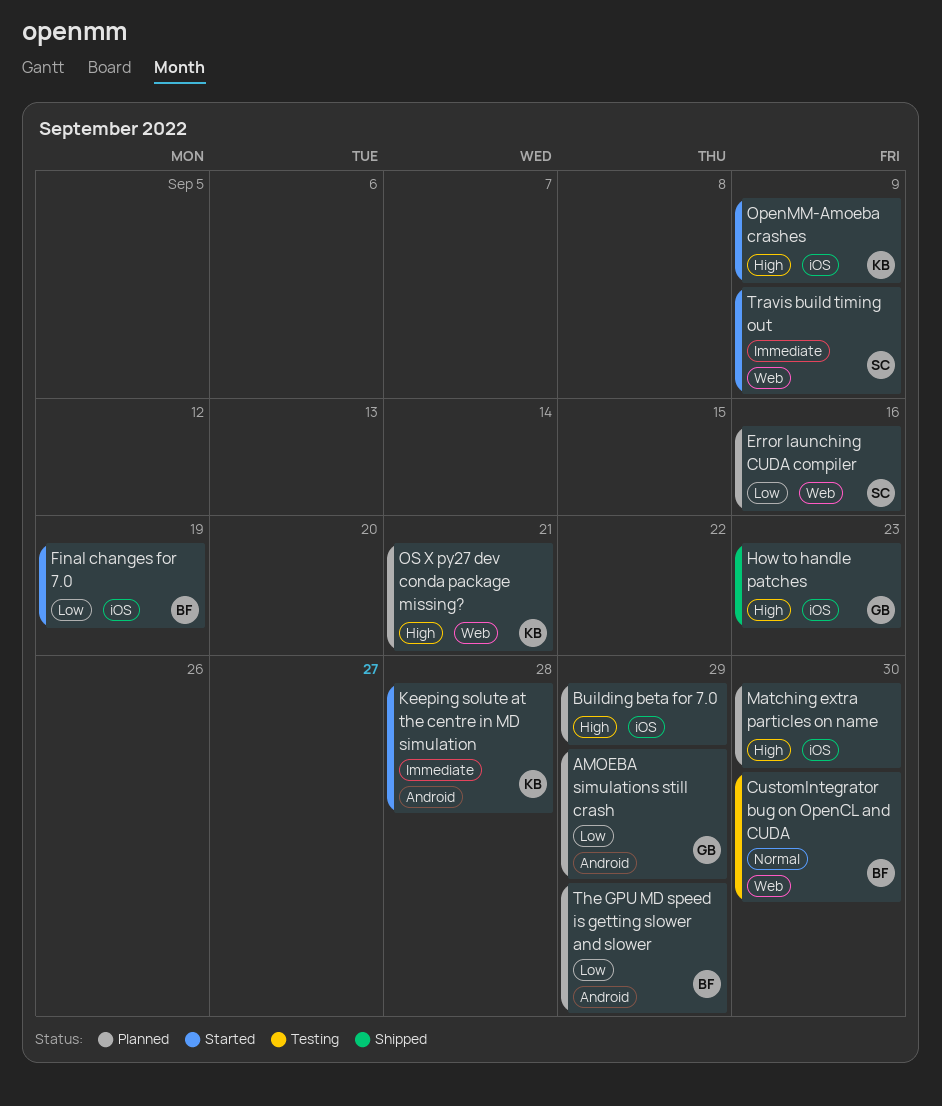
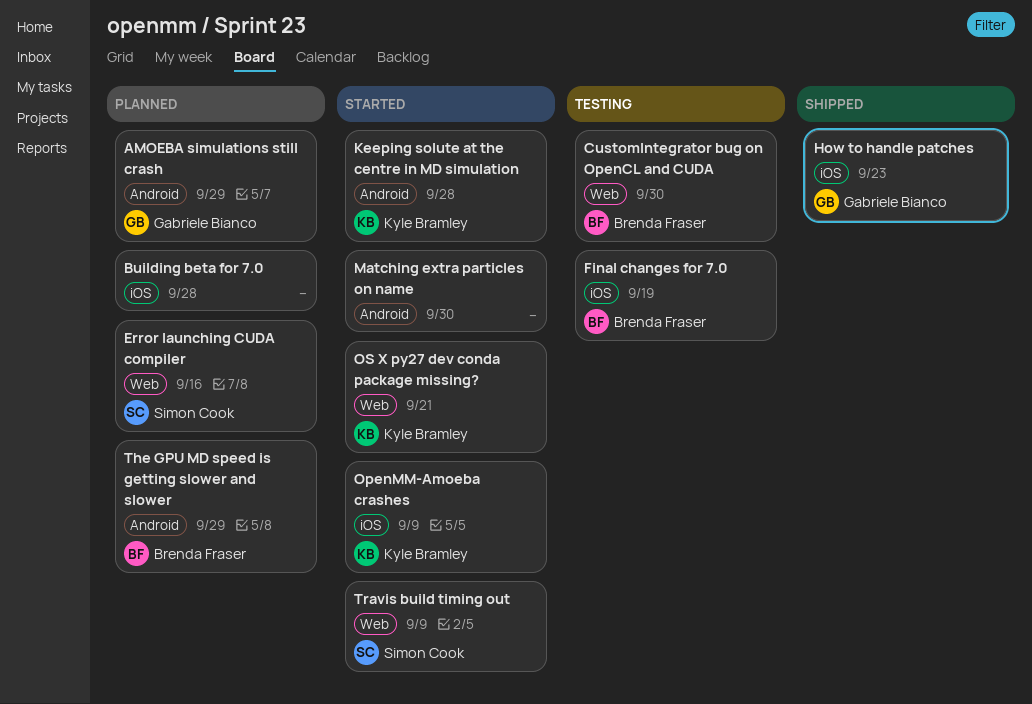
Building beta for 7.0, due: Sep 29 -> Sep 28
Final changes for 7.0, status: Started -> Testing
Matching extra particles on name, status: Planned -> Started
Matching extra particles on name, label: iOS -> Android
OS X py27 dev conda package missing?, status: Planned -> Started

